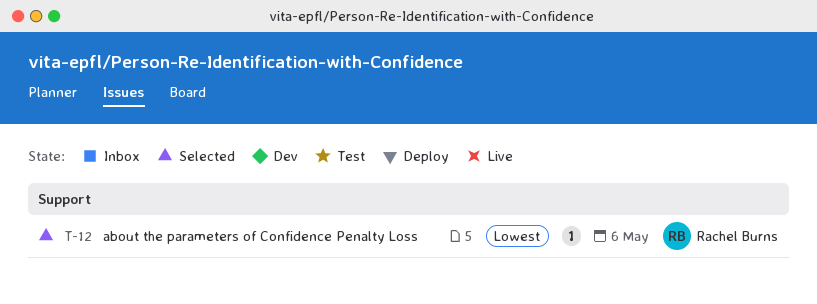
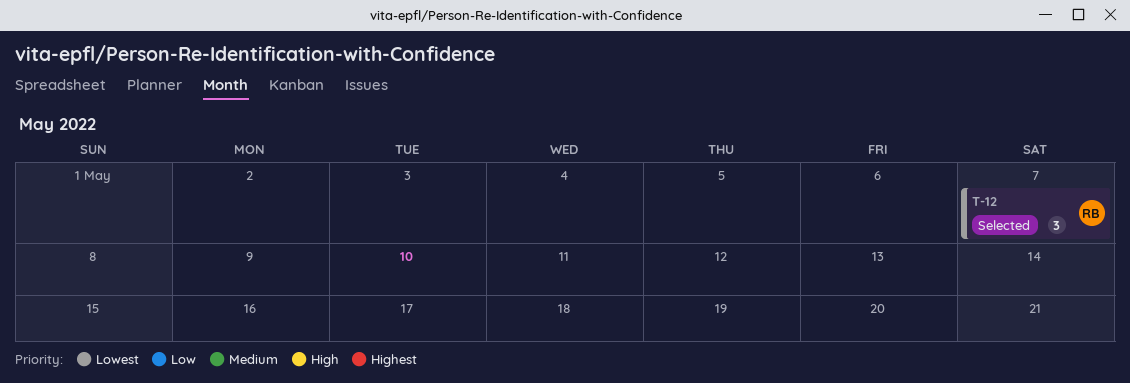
T-12, estimate: 1 -> 3
T-12, due: May 6 -> May 7

